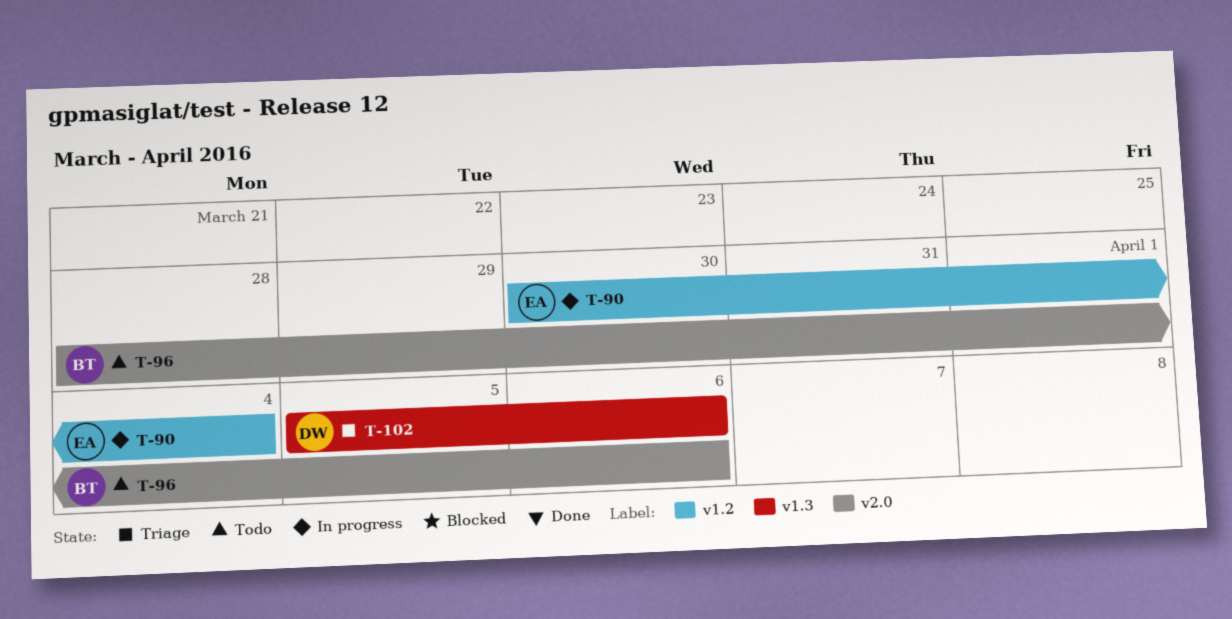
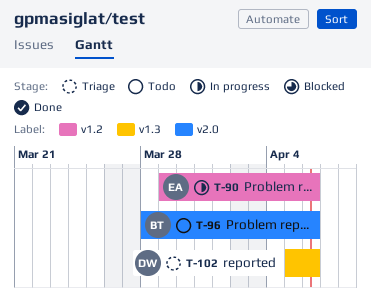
T-90, start: Mar 30 -> Mar 29
T-90, due: Apr 4 -> Apr 6

